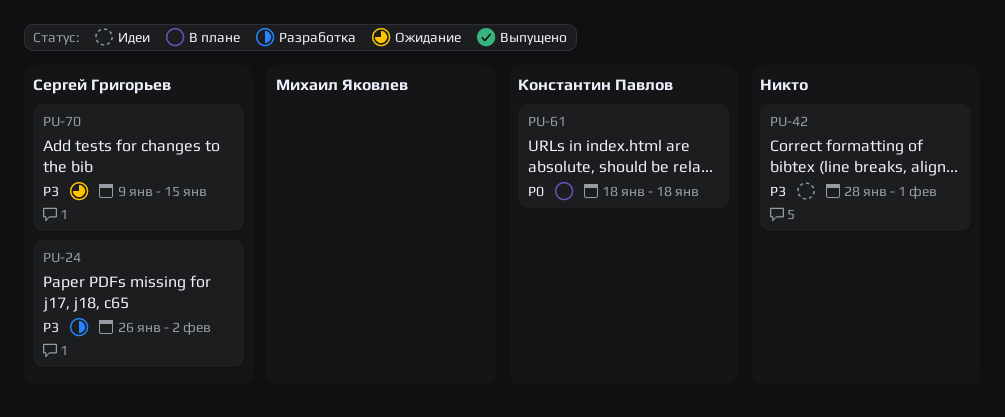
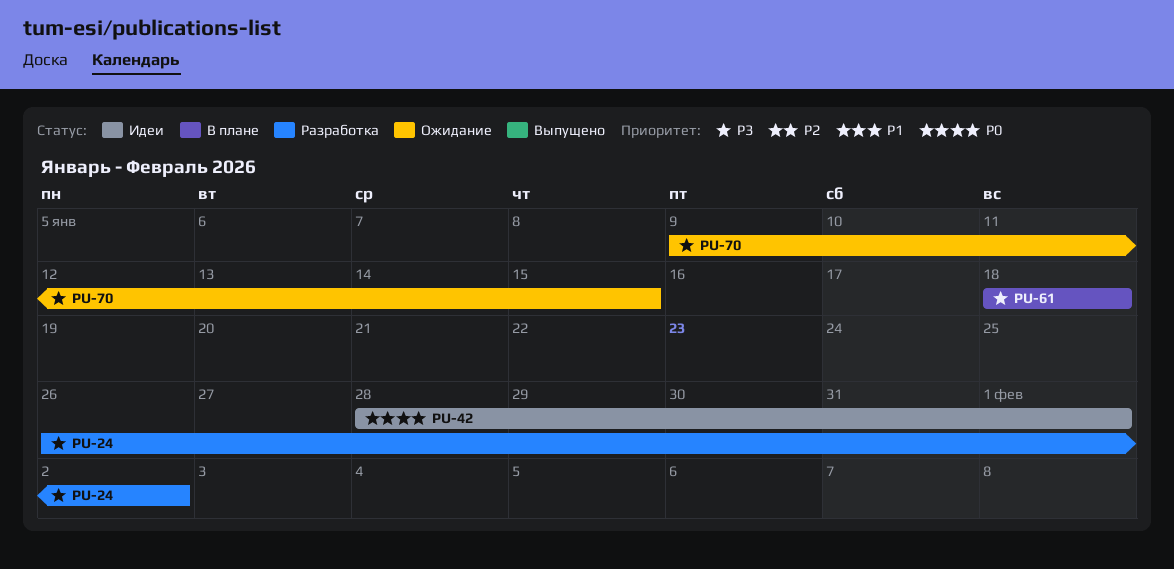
PU-42, priority: P3 -> P0
PU-61, priority: P0 -> P3

